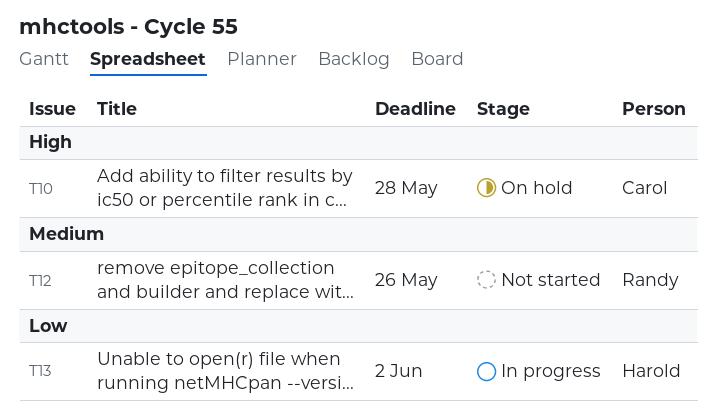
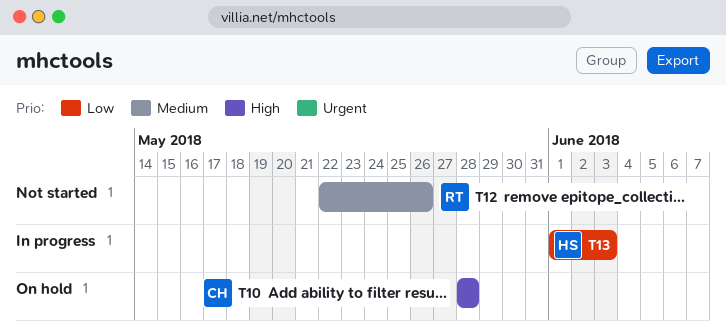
T13, due: Jun 2 -> Jun 3

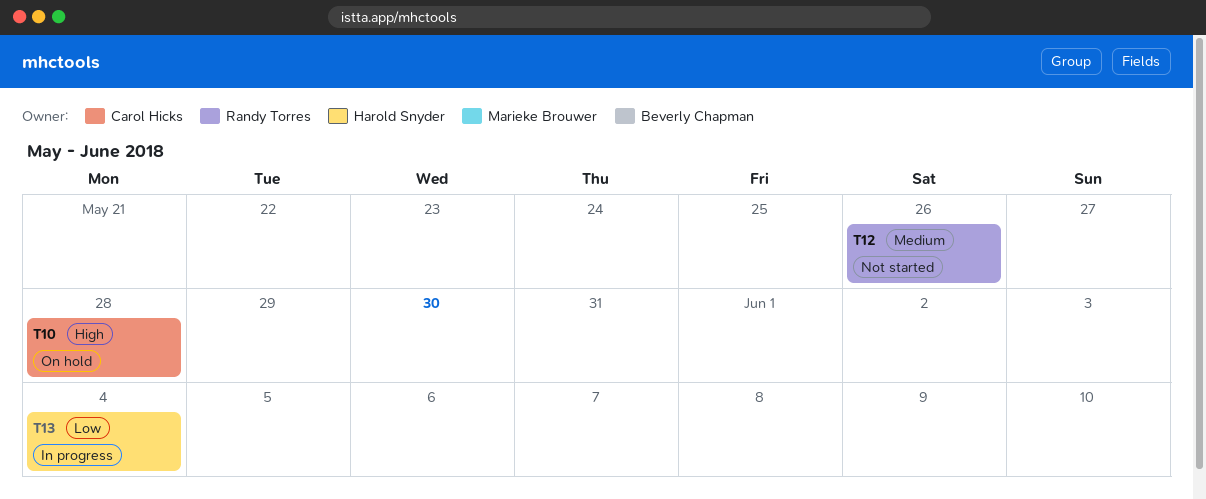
T13, due: Jun 3 -> Jun 4

